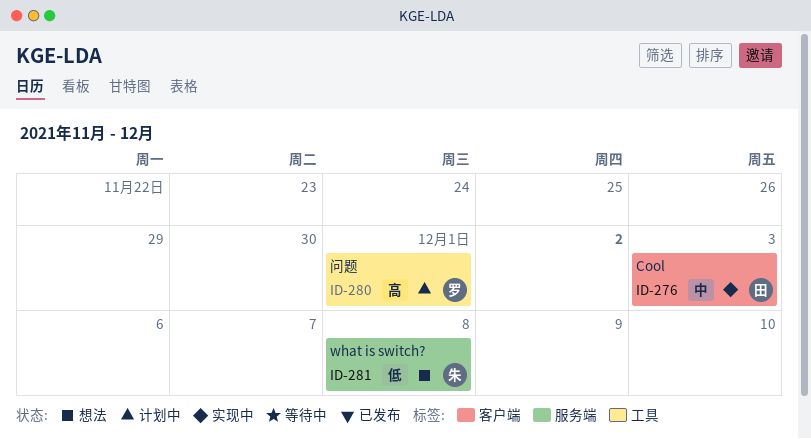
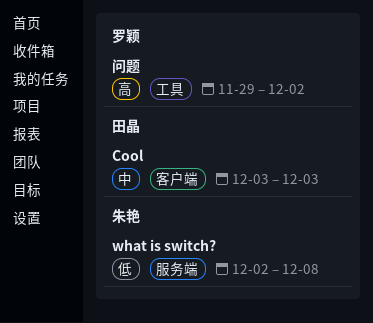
问题, due: Dec 1 -> Dec 2

